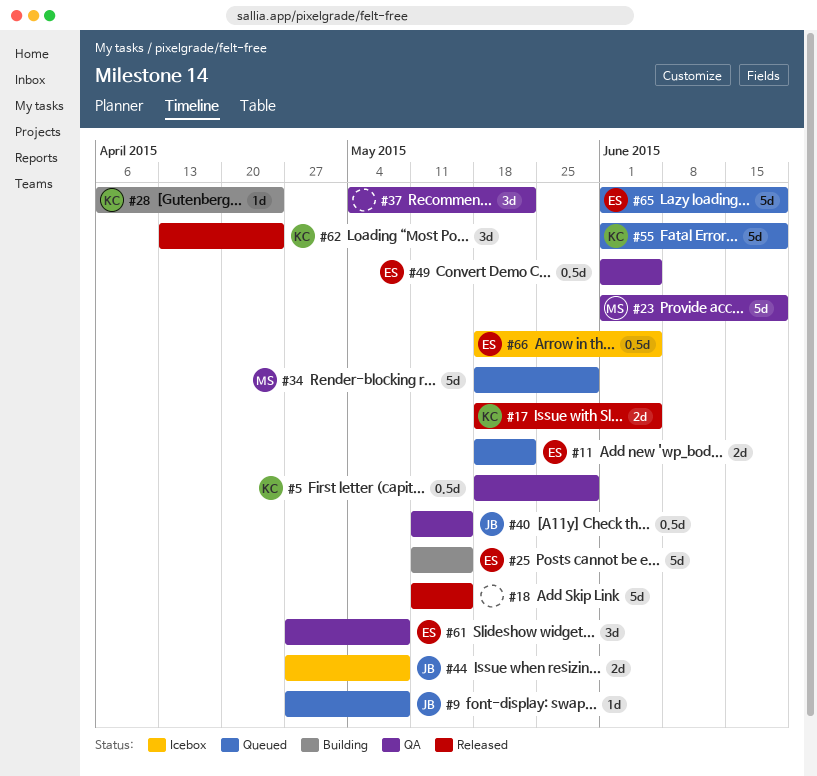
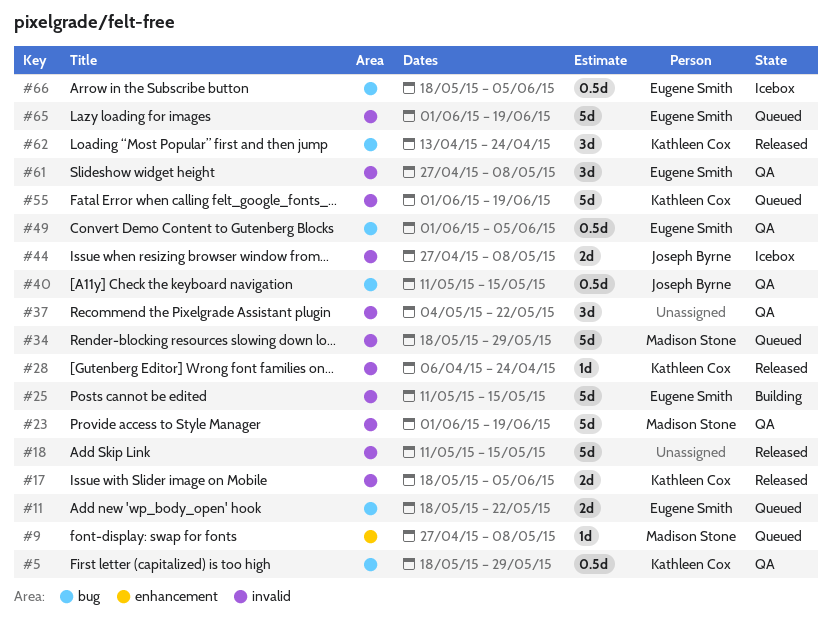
#9, owner: Joseph Byrne -> Madison Stone
#28, status: Building -> Released

